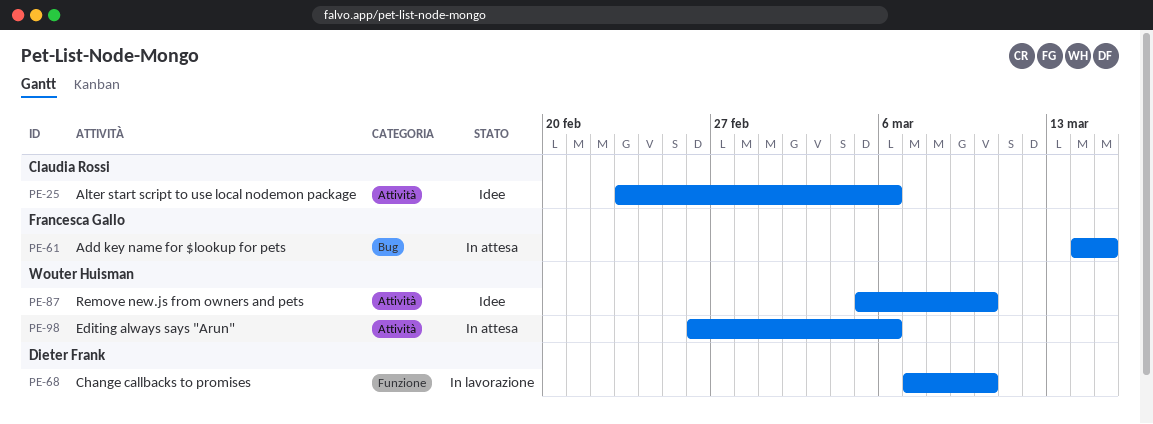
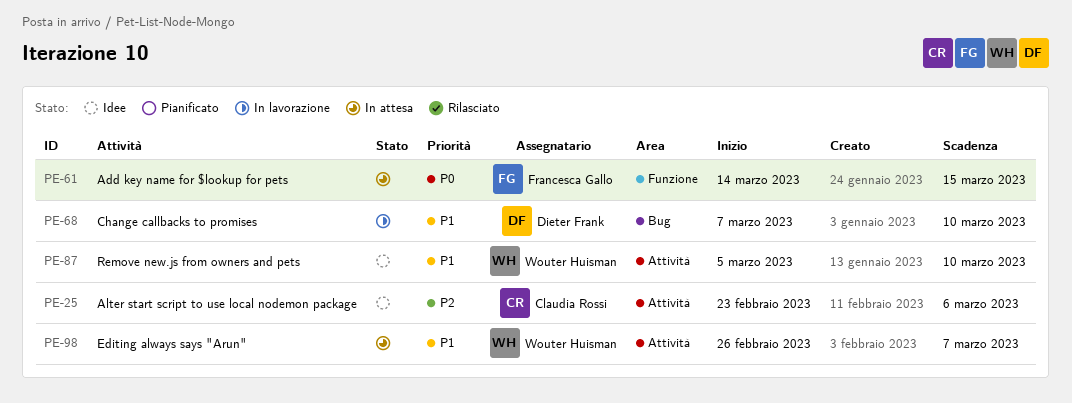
PE-61, label: Bug -> Funzione
PE-68, label: Funzione -> Bug
PE-98, due: Mar 6 -> Mar 7

